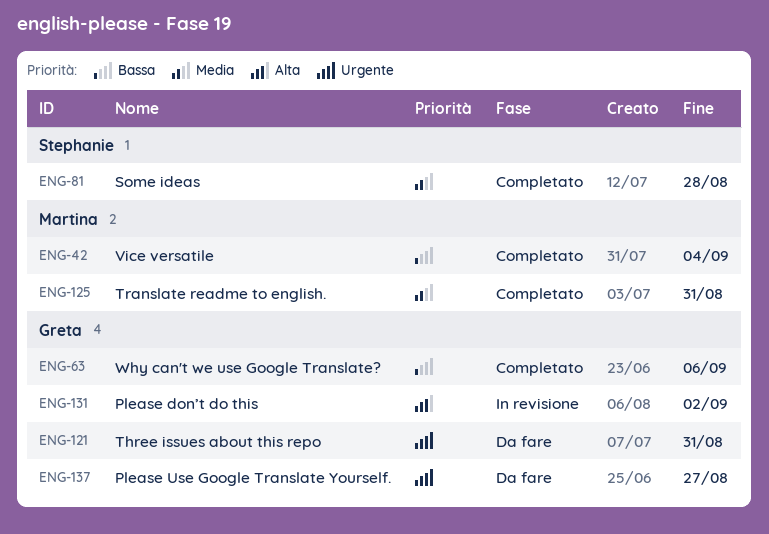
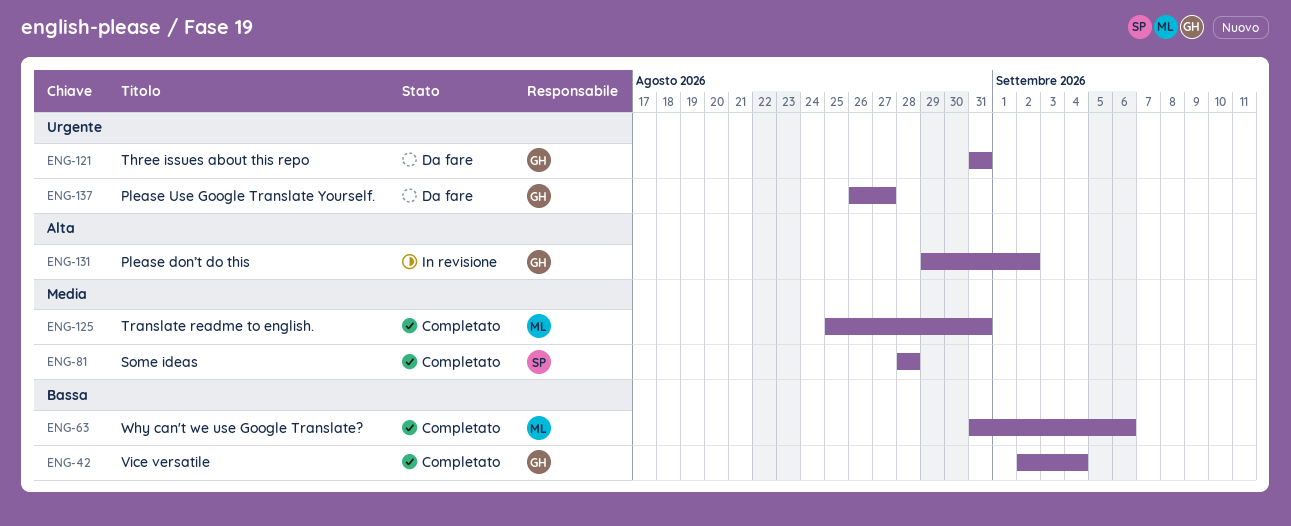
ENG-42, owner: Martina -> Greta
ENG-63, owner: Greta -> Martina

